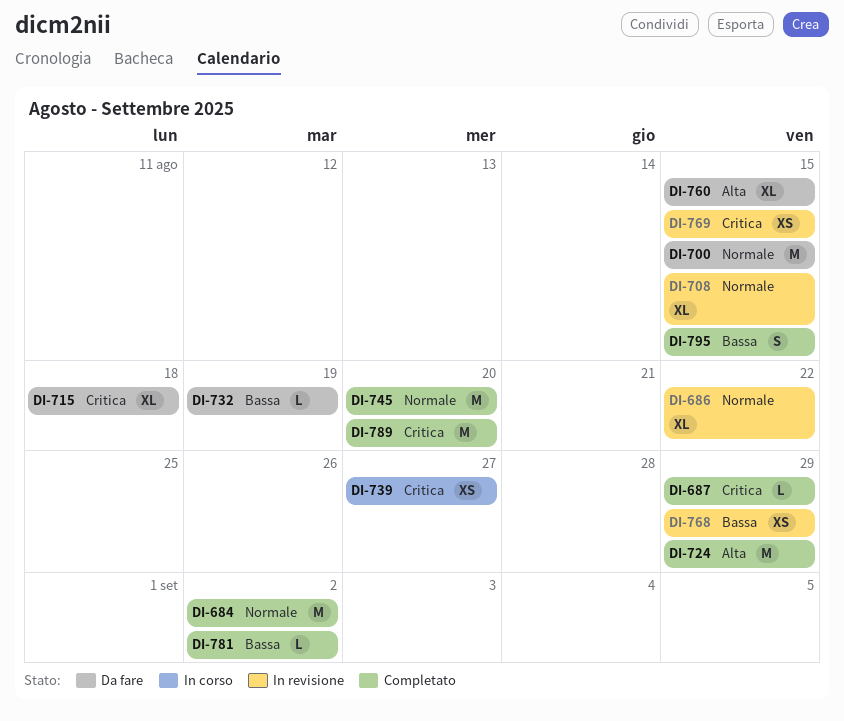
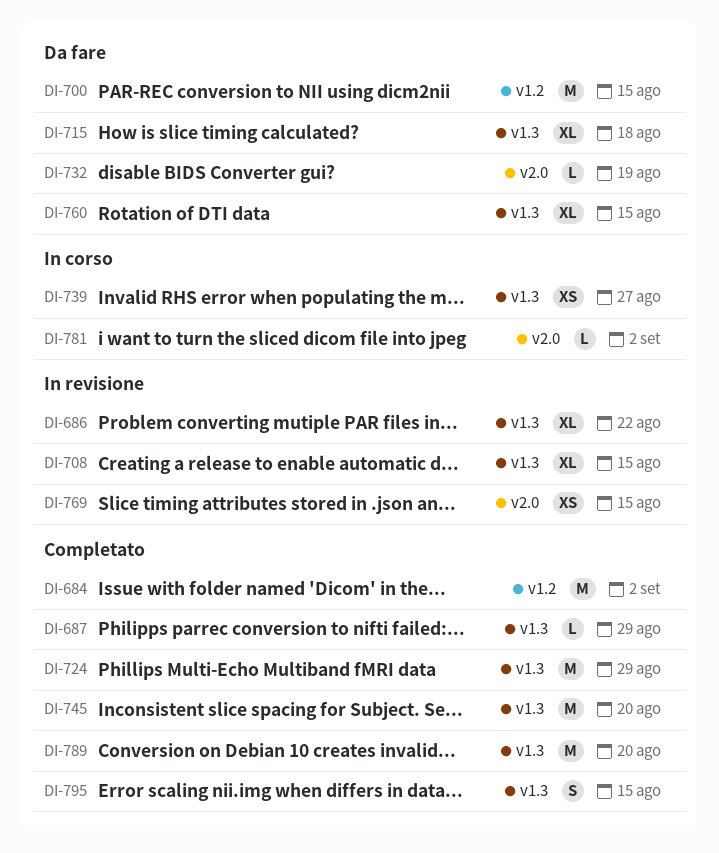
DI-768: present -> none
DI-781, status: Completato -> In corso

